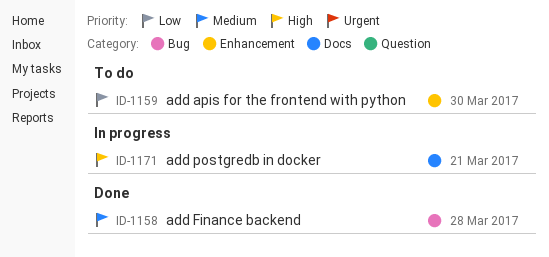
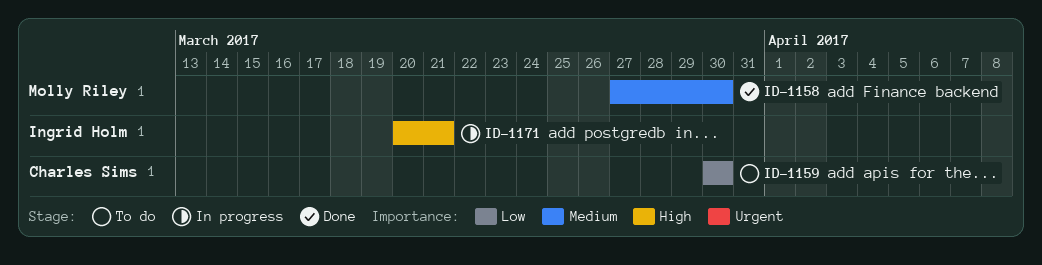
ID-1158, due: Mar 28 -> Mar 30

